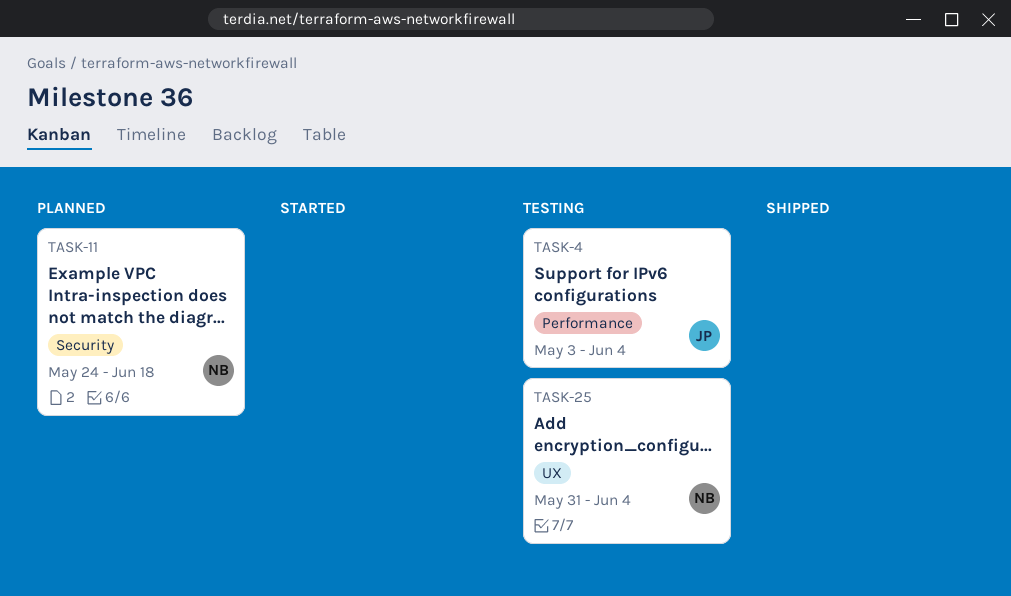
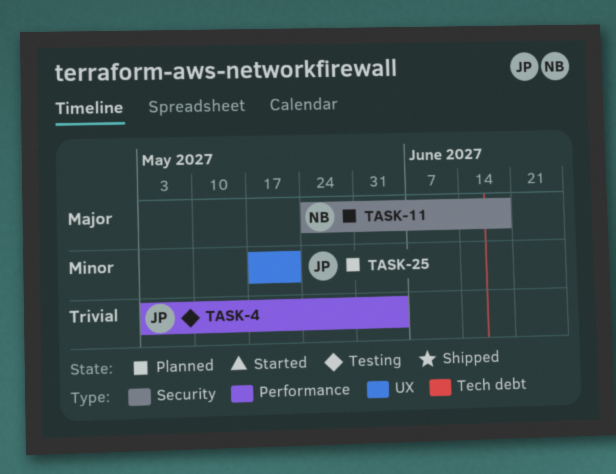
TASK-25, status: Testing -> Planned
TASK-25, owner: NB -> JP
TASK-25, start: May 31 -> May 17
TASK-25, due: Jun 4 -> May 21

